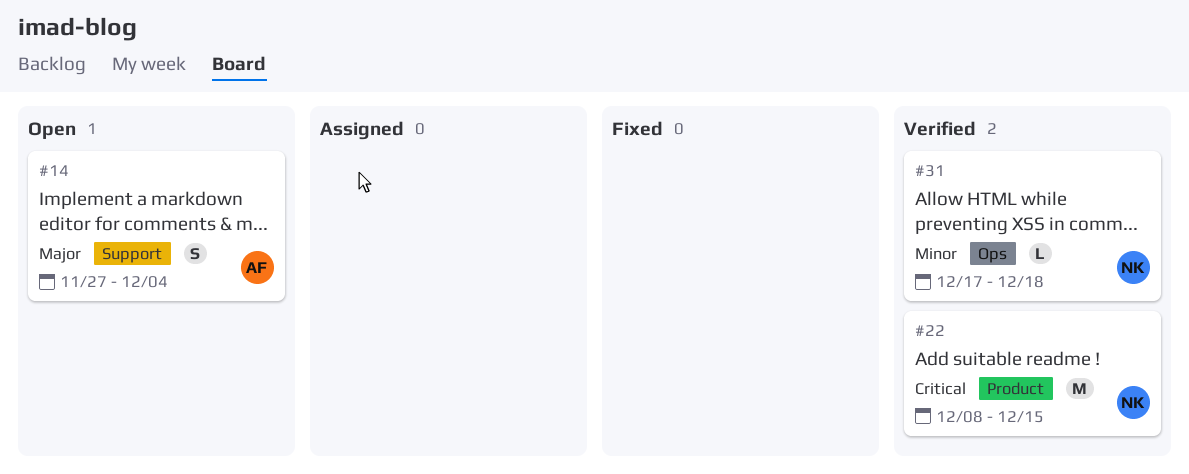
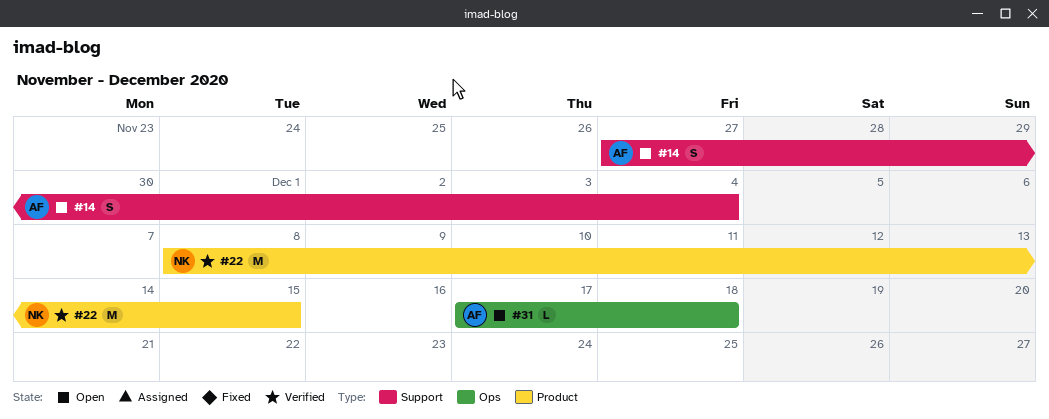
#31, status: Verified -> Open
#31, owner: NK -> AF

